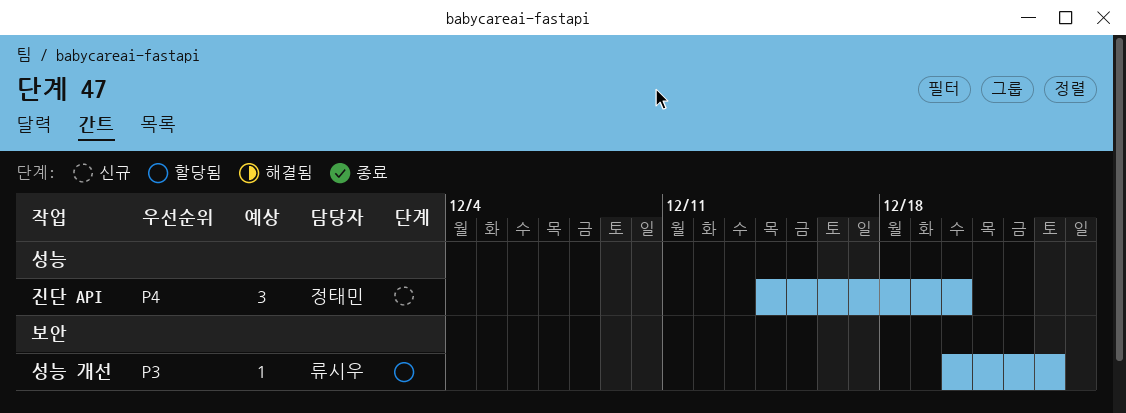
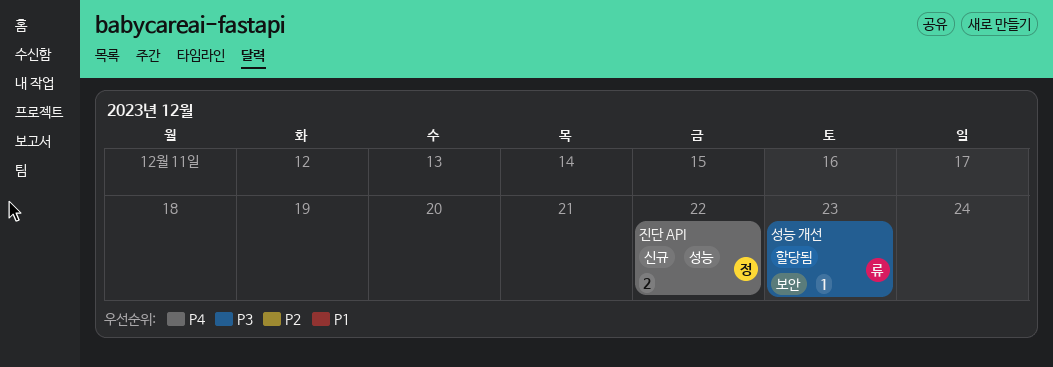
진단 API, estimate: 3 -> 2
진단 API, due: Dec 20 -> Dec 22

